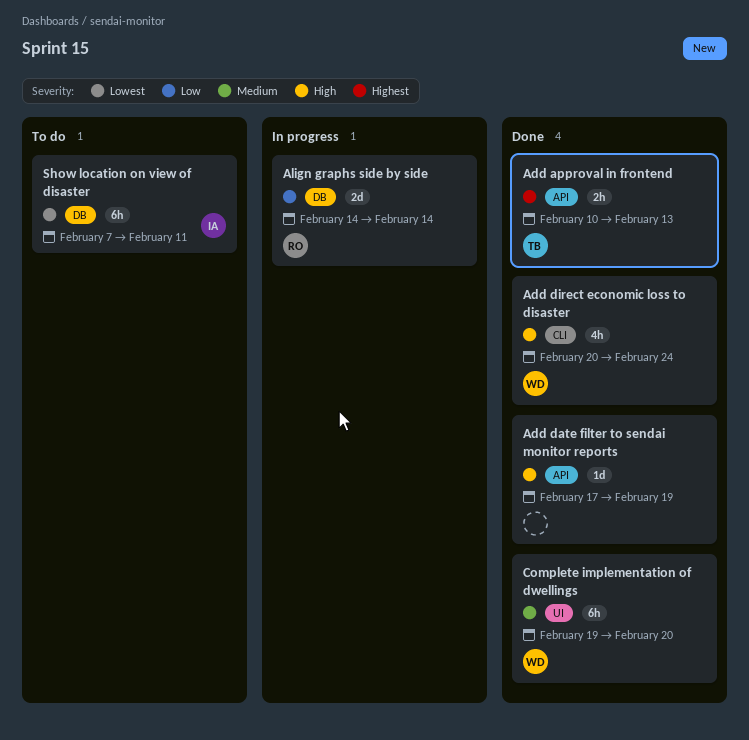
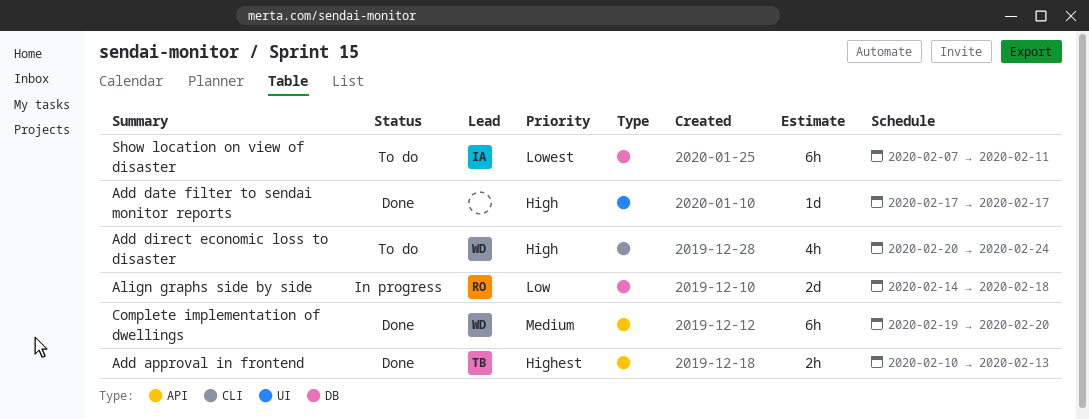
Add date filter to sendai monitor reports, label: API -> UI
Add date filter to sendai monitor reports, due: Feb 19 -> Feb 17
Add direct economic loss to disaster, status: Done -> To do
Align graphs side by side, due: Feb 14 -> Feb 18
Complete implementation of dwellings, label: UI -> API

